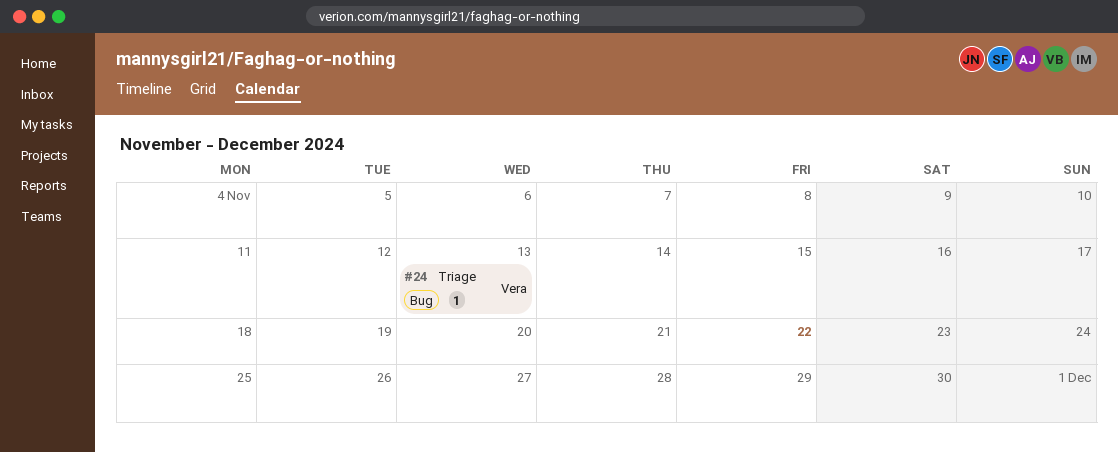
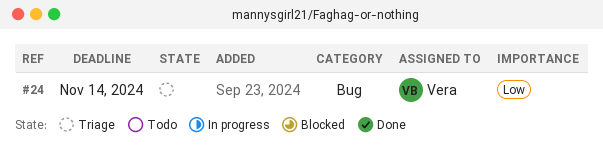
#24, due: Nov 13 -> Nov 14

